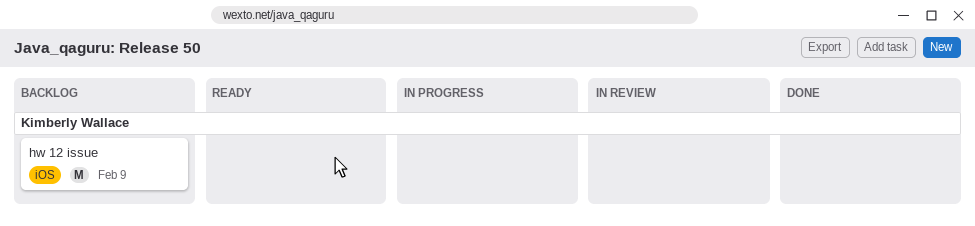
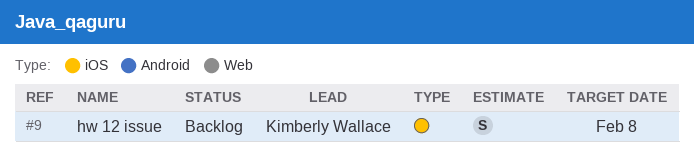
hw 12 issue, estimate: M -> S
hw 12 issue, due: Feb 9 -> Feb 8

